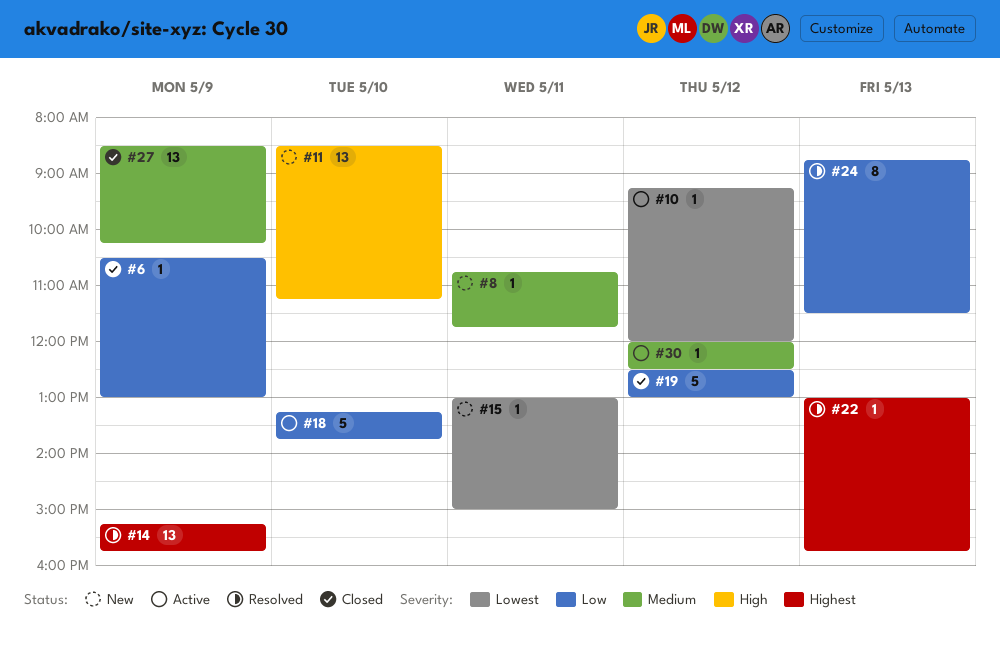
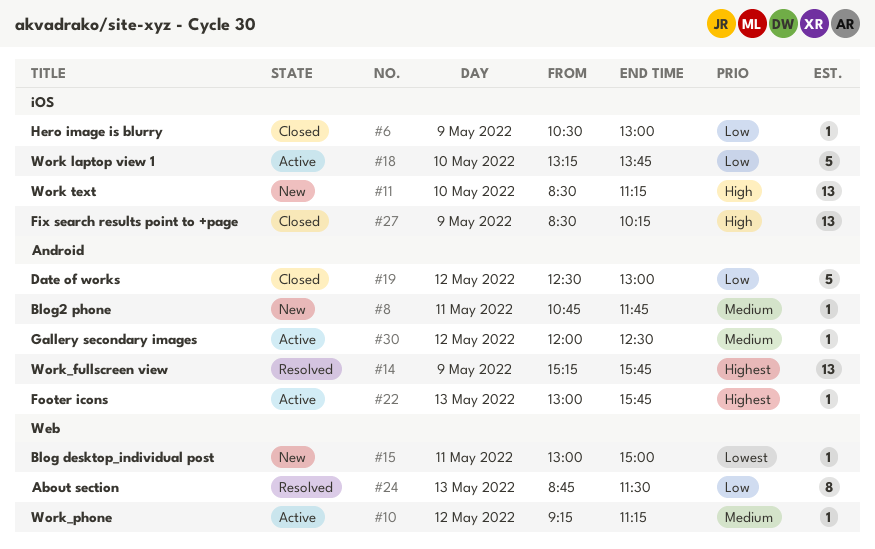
#10, priority: Lowest -> Medium
#10, ends: 12:00 -> 11:15
#22, status: Resolved -> Active
#27, priority: Medium -> High

